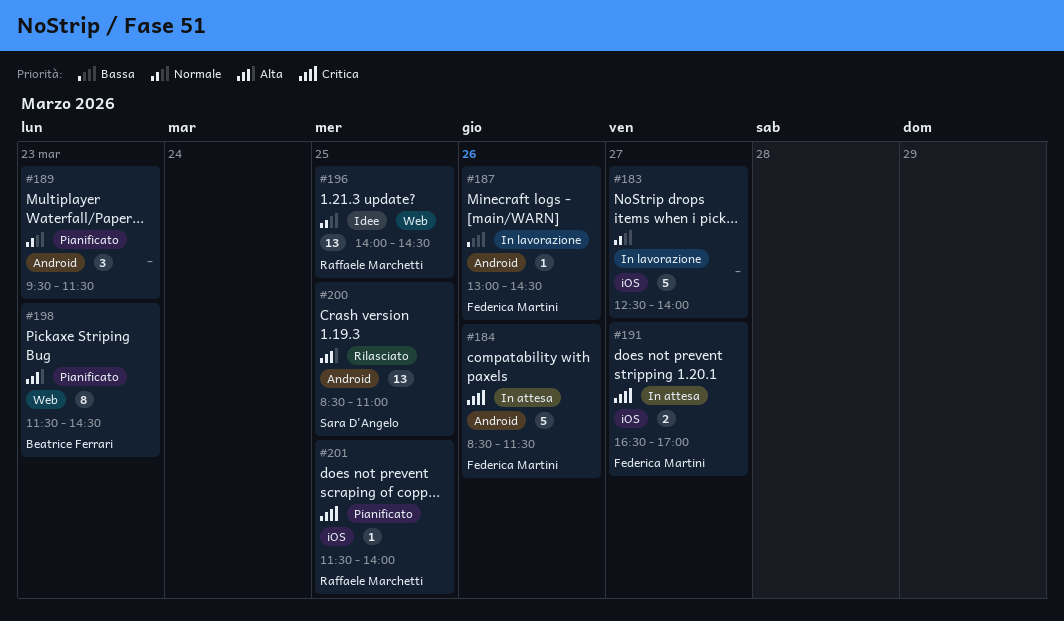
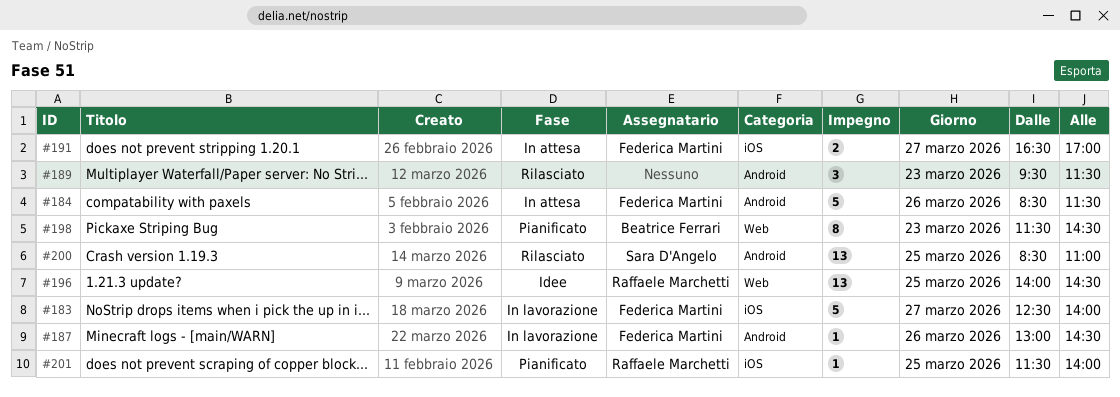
#183, owner: none -> Federica Martini
#189, status: Pianificato -> Rilasciato

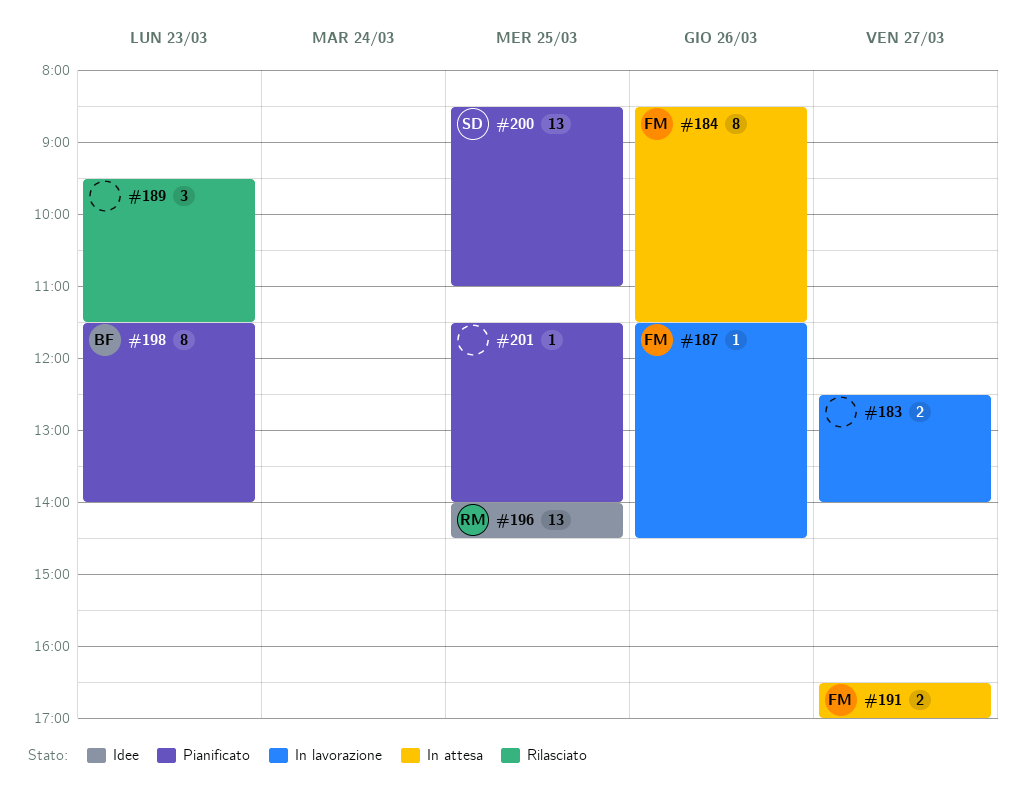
#183, owner: Federica Martini -> none
#183, estimate: 5 -> 2
#184, estimate: 5 -> 8
#187, begins: 13:00 -> 11:30
#198, ends: 14:30 -> 14:00
#200, status: Rilasciato -> Pianificato
#201, owner: Raffaele Marchetti -> none

